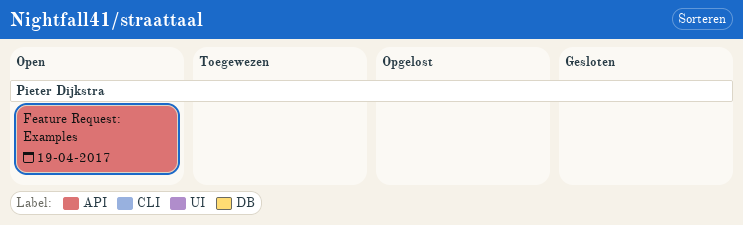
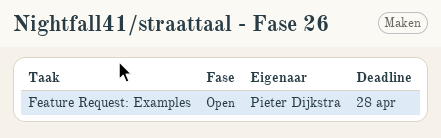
Feature Request: Examples, due: Apr 19 -> Apr 28

